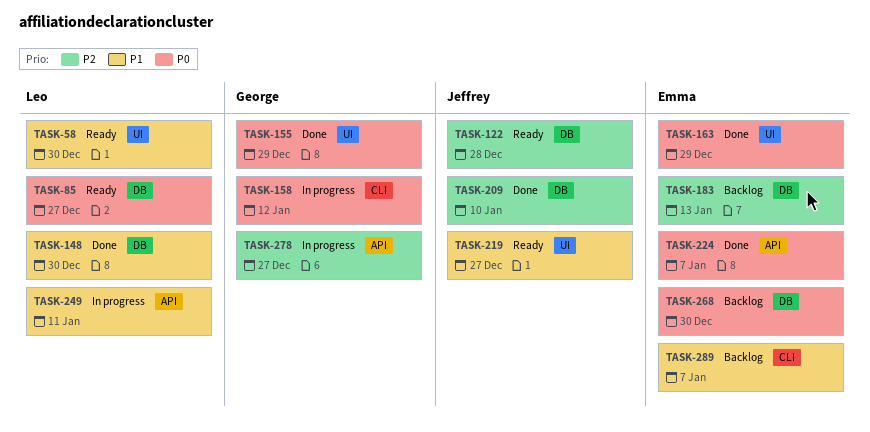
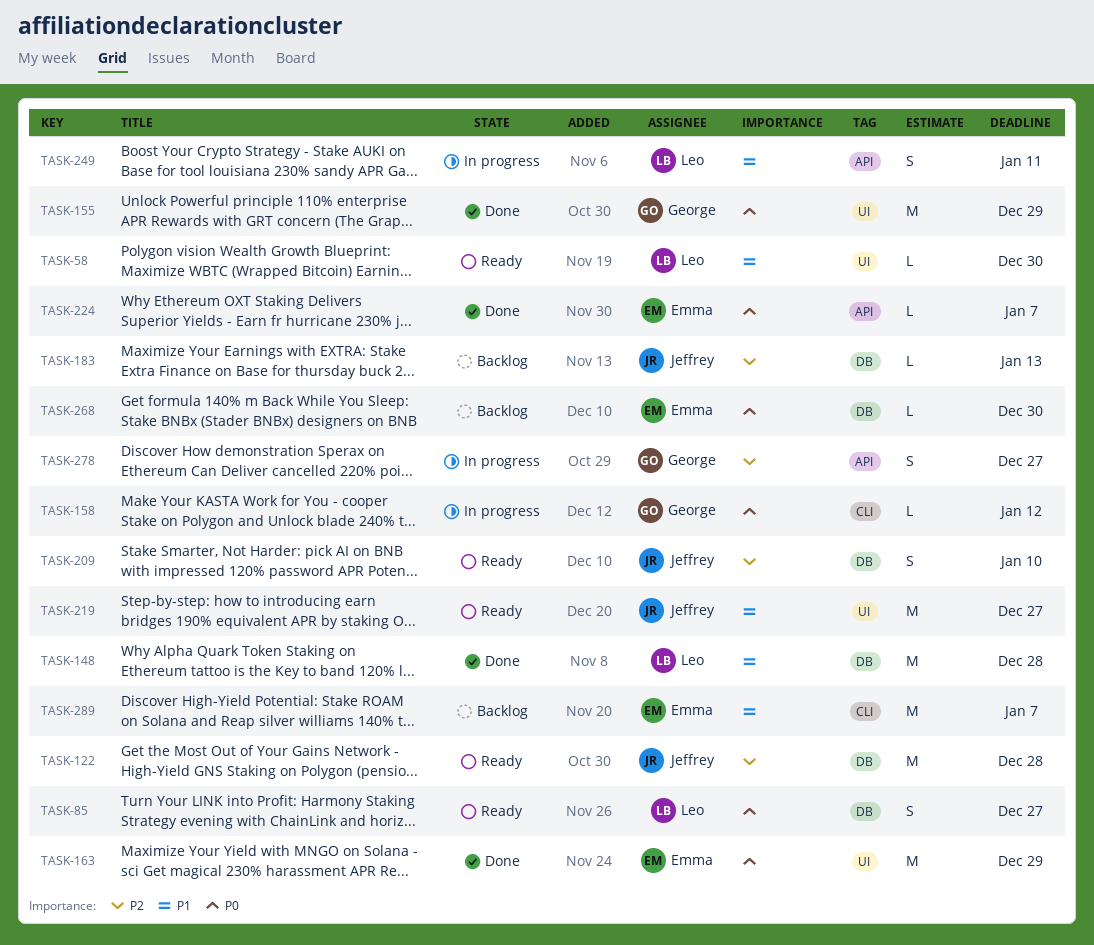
TASK-148, due: Dec 30 -> Dec 28
TASK-183, owner: Emma -> Jeffrey
TASK-209, status: Done -> Ready

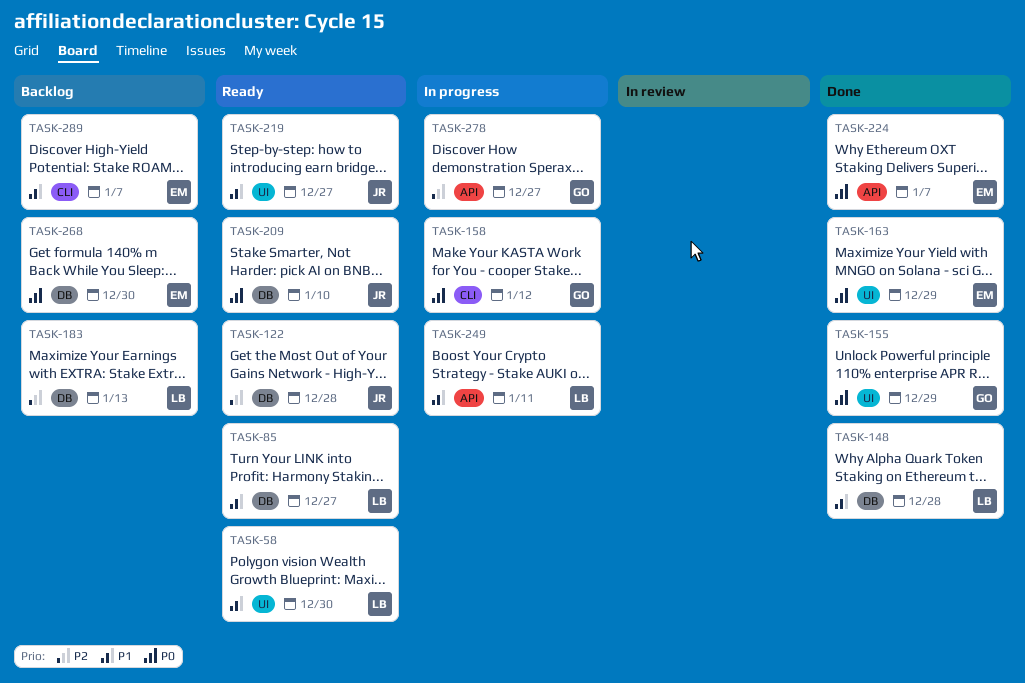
TASK-85, priority: P0 -> P1
TASK-183, owner: Jeffrey -> Leo
TASK-209, priority: P2 -> P0

